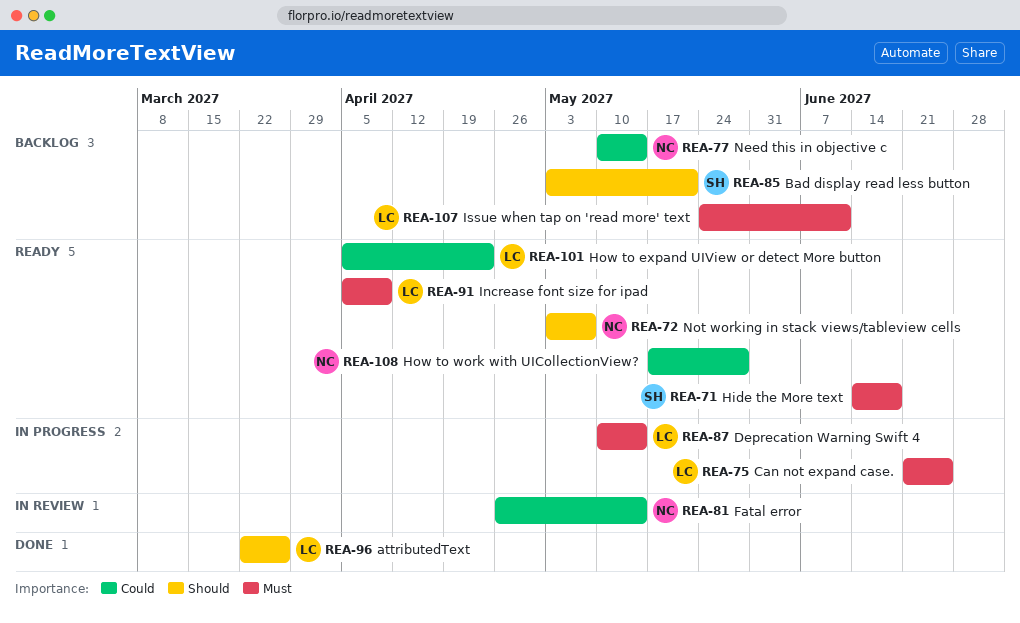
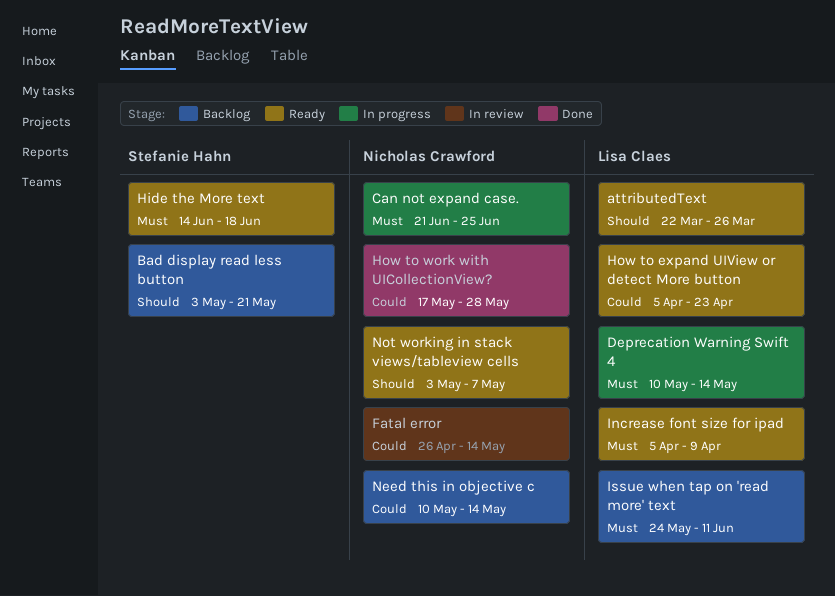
attributedText, status: Done -> Ready
Can not expand case., owner: Lisa Claes -> Nicholas Crawford
How to work with UICollectionView?, status: Ready -> Done

